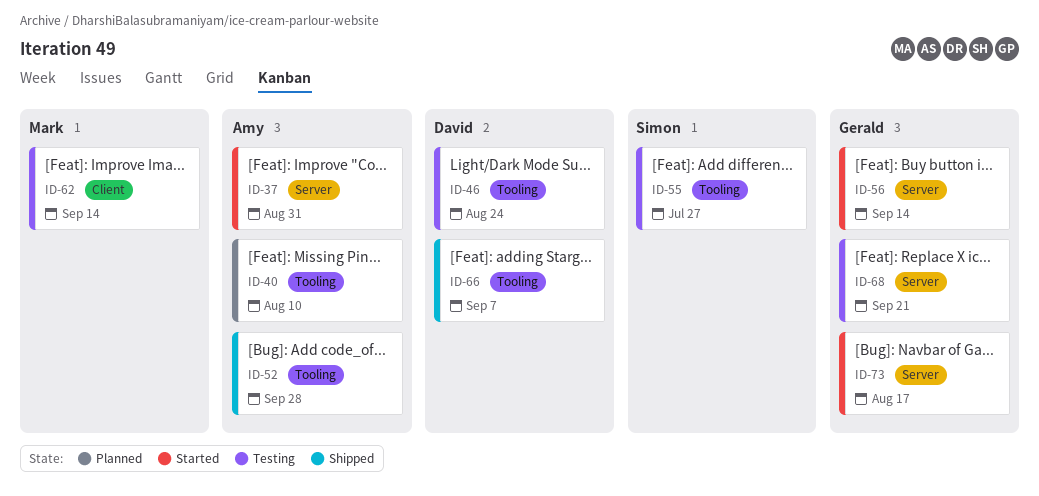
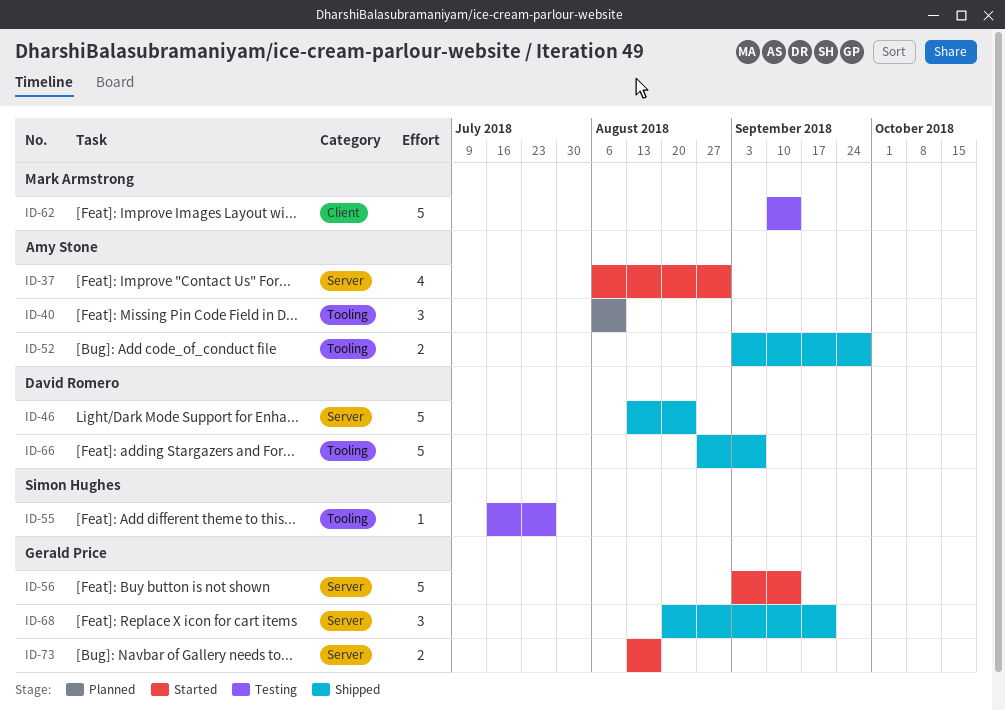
ID-46, status: Testing -> Shipped
ID-46, label: Tooling -> Server
ID-68, status: Testing -> Shipped

